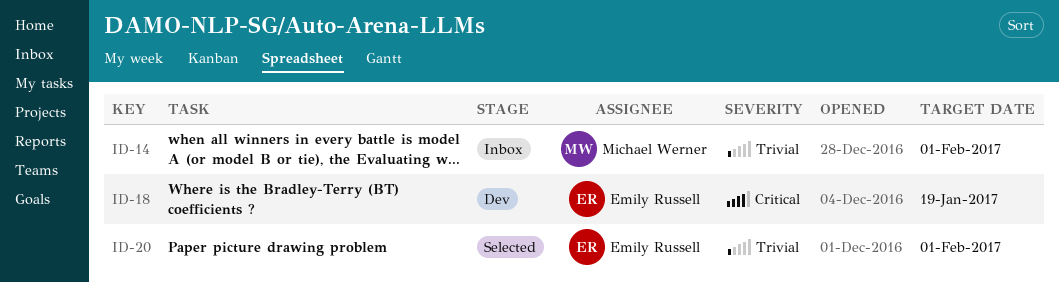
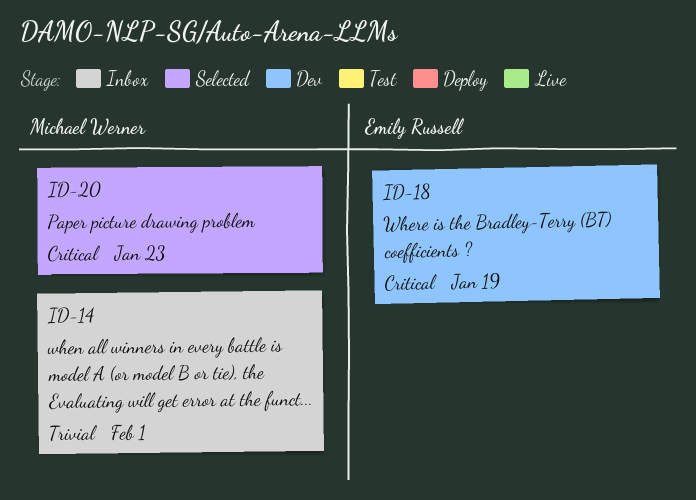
ID-20, owner: Emily Russell -> Michael Werner
ID-20, priority: Trivial -> Critical
ID-20, due: Feb 1 -> Jan 23

